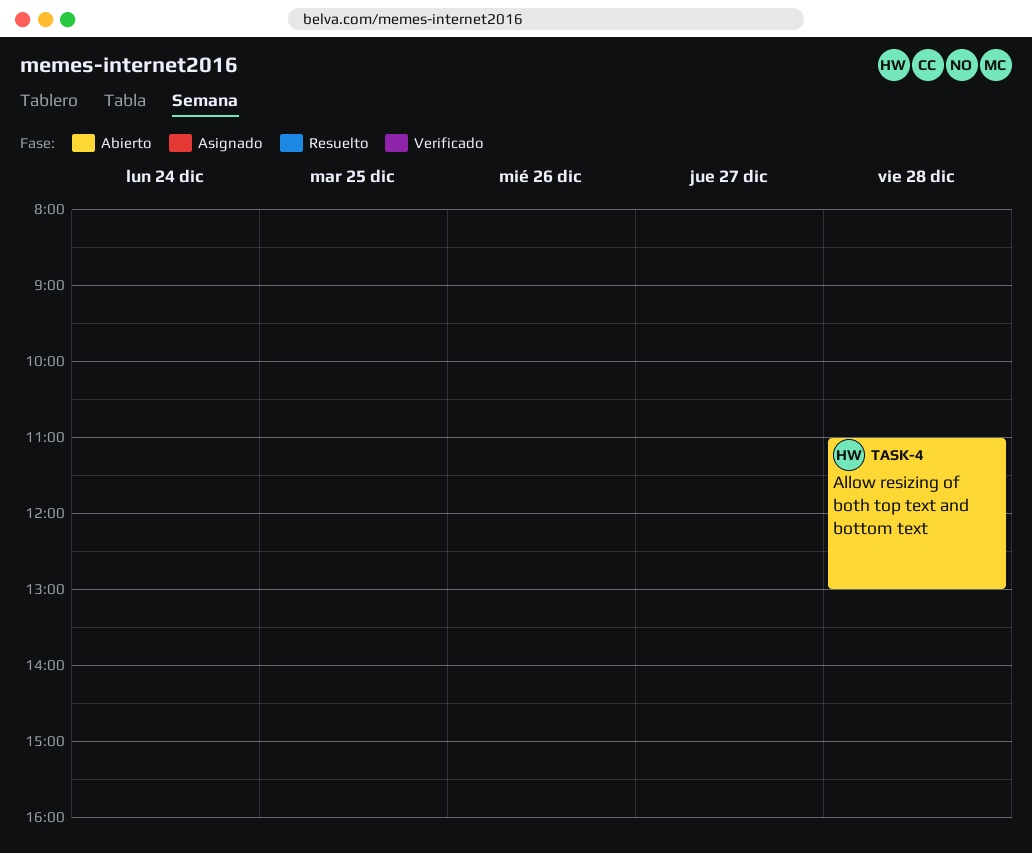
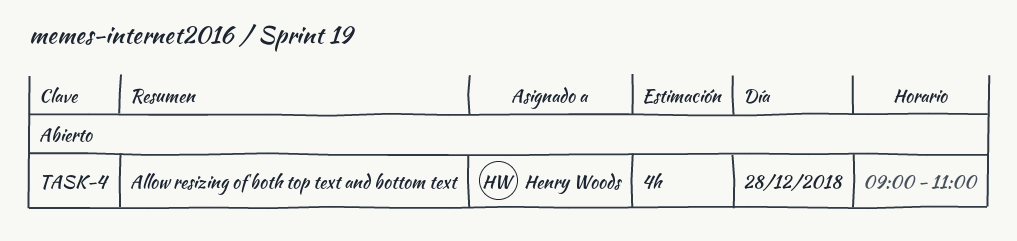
TASK-4, begins: 11:00 -> 09:00
TASK-4, ends: 13:00 -> 11:00

